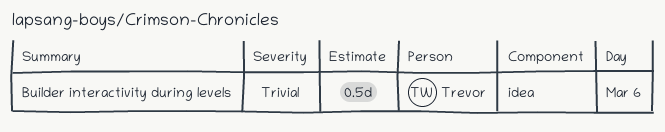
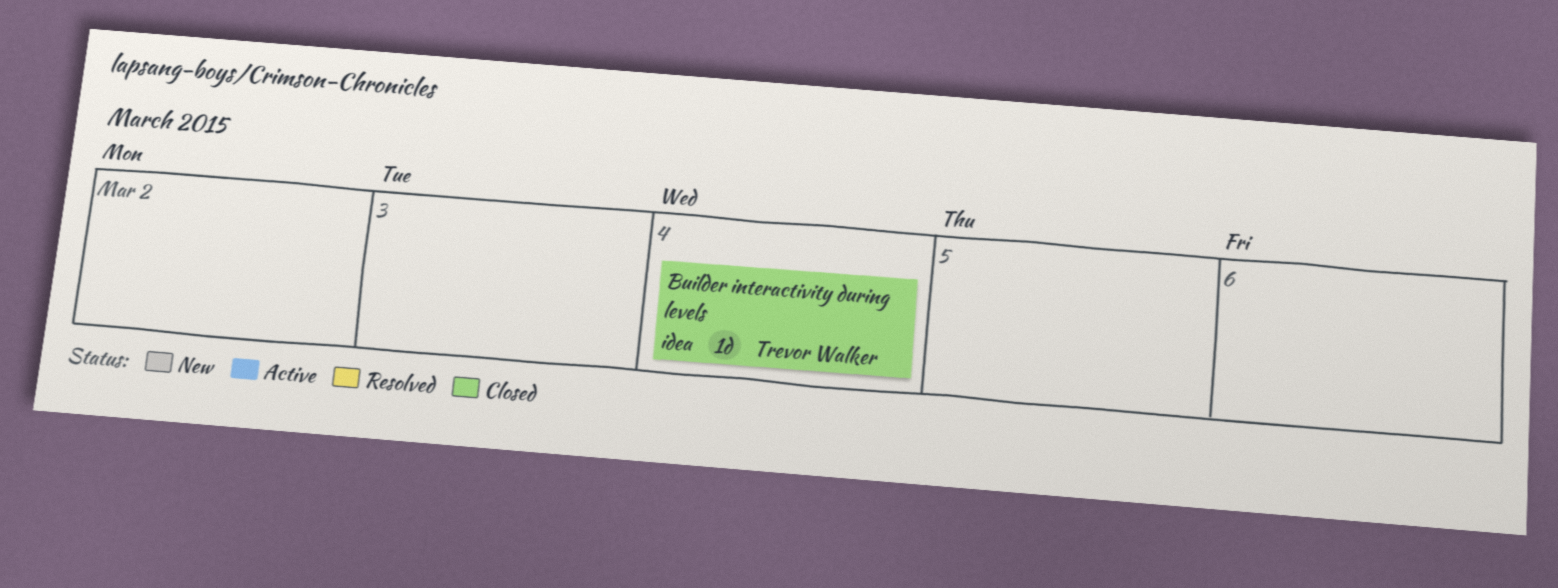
Builder interactivity during levels, estimate: 0.5d -> 1d
Builder interactivity during levels, day: Mar 6 -> Mar 4

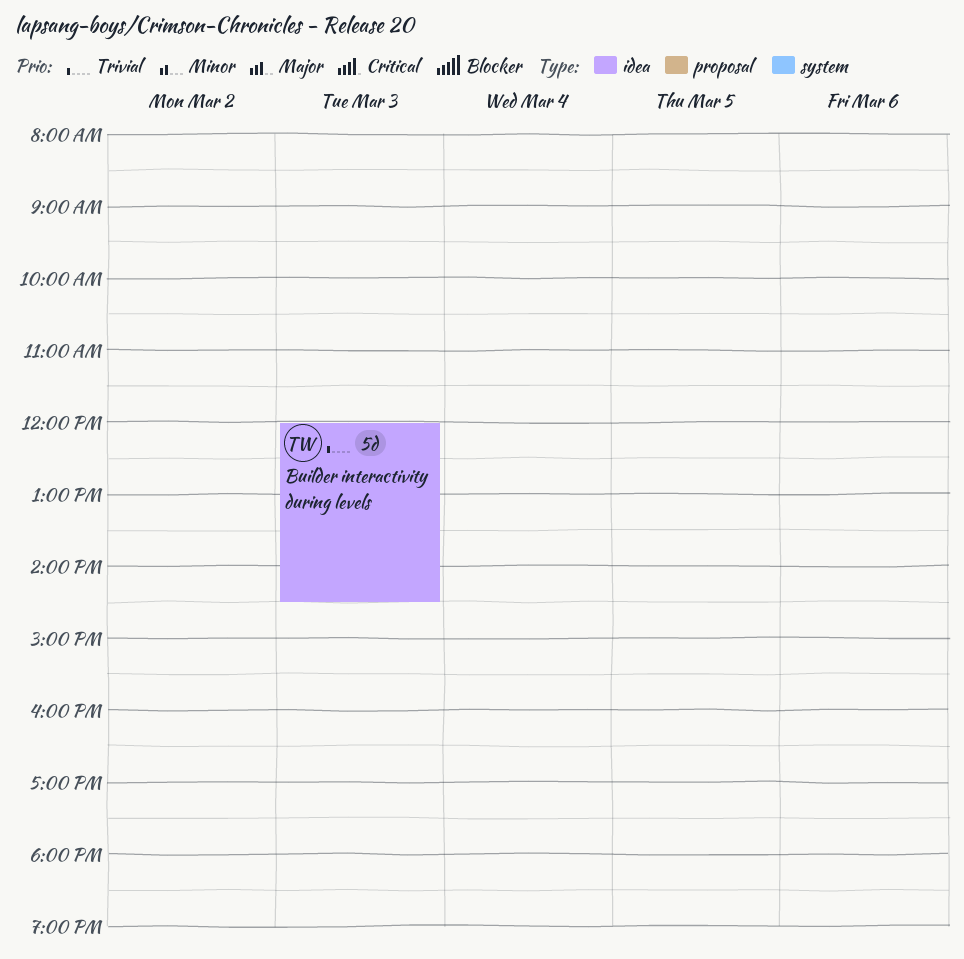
Builder interactivity during levels, estimate: 1d -> 5d
Builder interactivity during levels, day: Mar 4 -> Mar 3

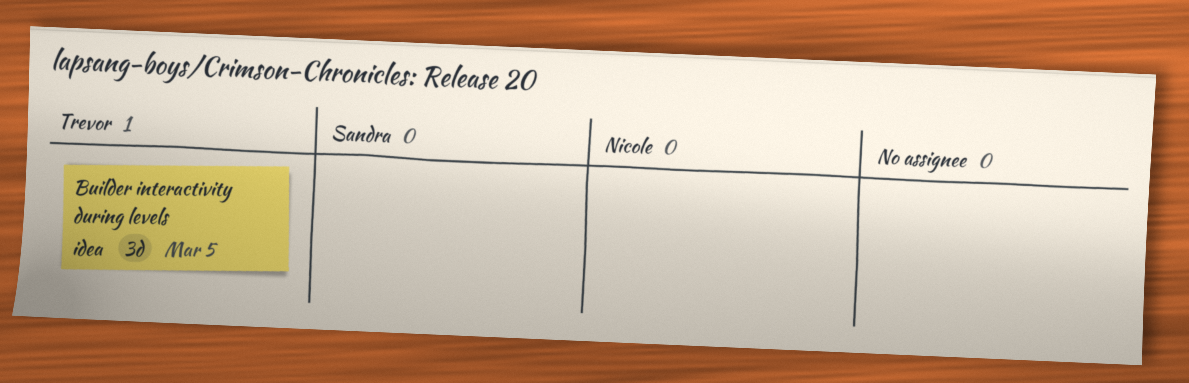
Builder interactivity during levels, estimate: 5d -> 3d
Builder interactivity during levels, day: Mar 3 -> Mar 5

